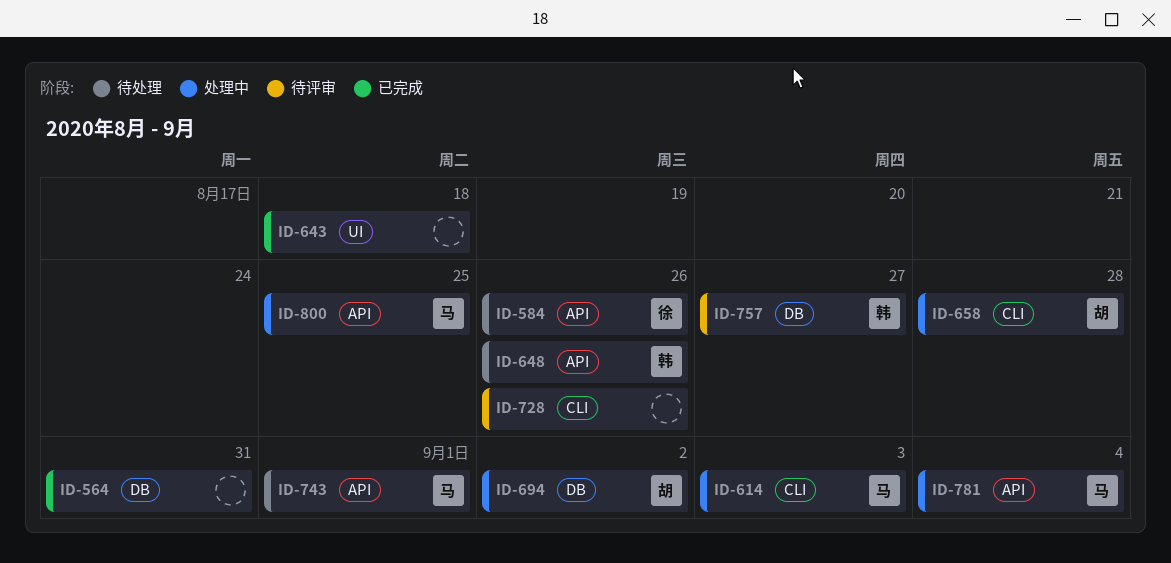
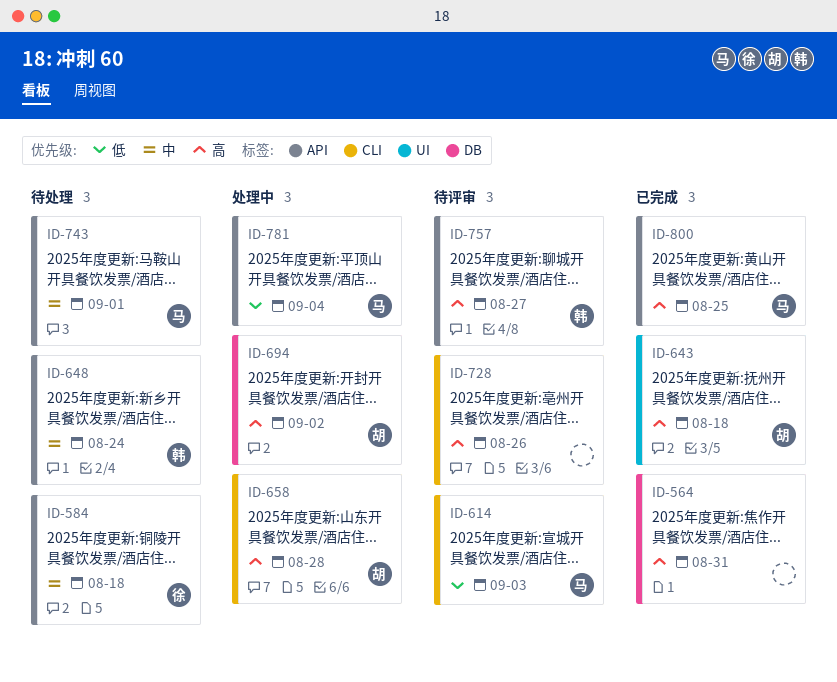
ID-584, due: Aug 26 -> Aug 18
ID-614, status: 处理中 -> 待评审
ID-643, owner: none -> 胡
ID-648, due: Aug 26 -> Aug 24
ID-757, label: DB -> API
ID-800, status: 处理中 -> 已完成

